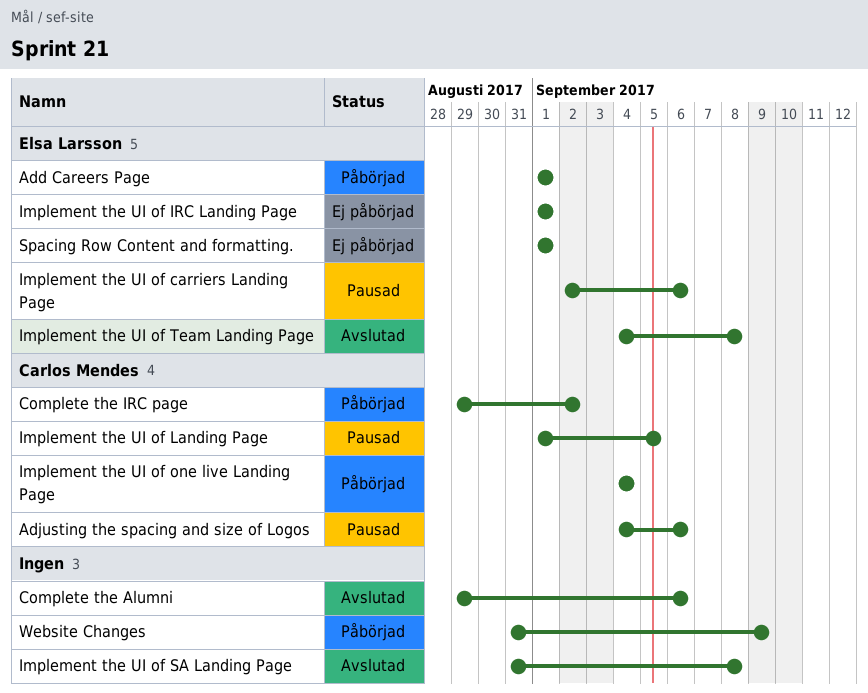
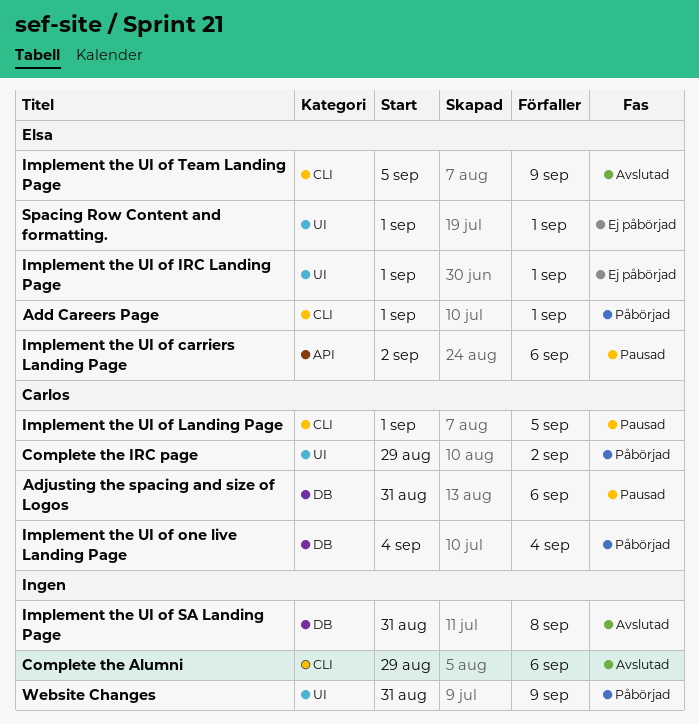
Adjusting the spacing and size of Logos, start: Sep 4 -> Aug 31
Implement the UI of Team Landing Page, start: Sep 4 -> Sep 5
Implement the UI of Team Landing Page, due: Sep 8 -> Sep 9

